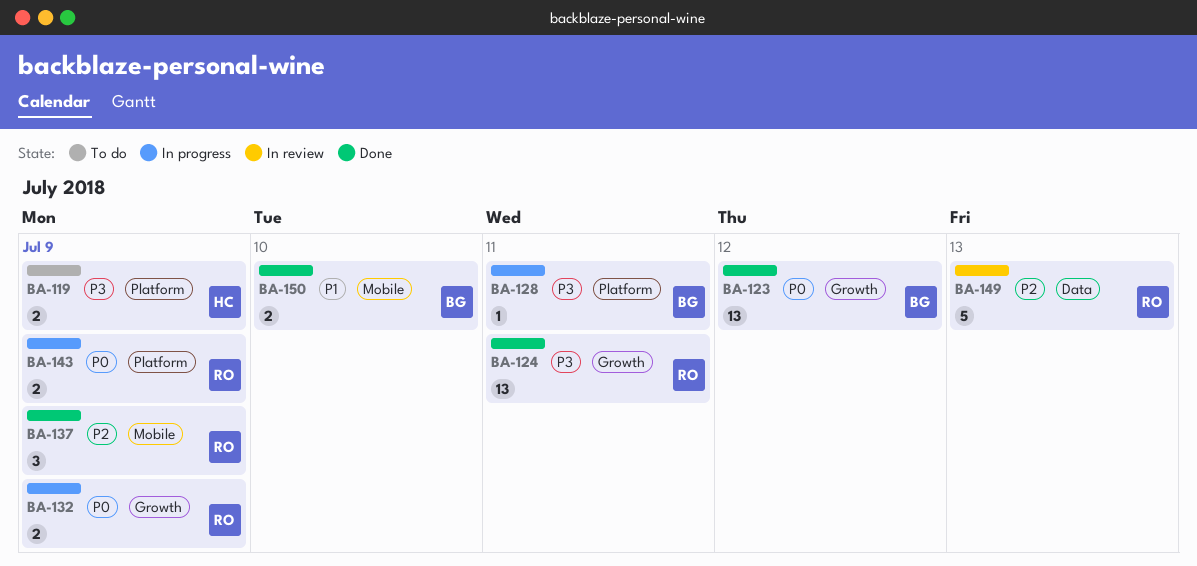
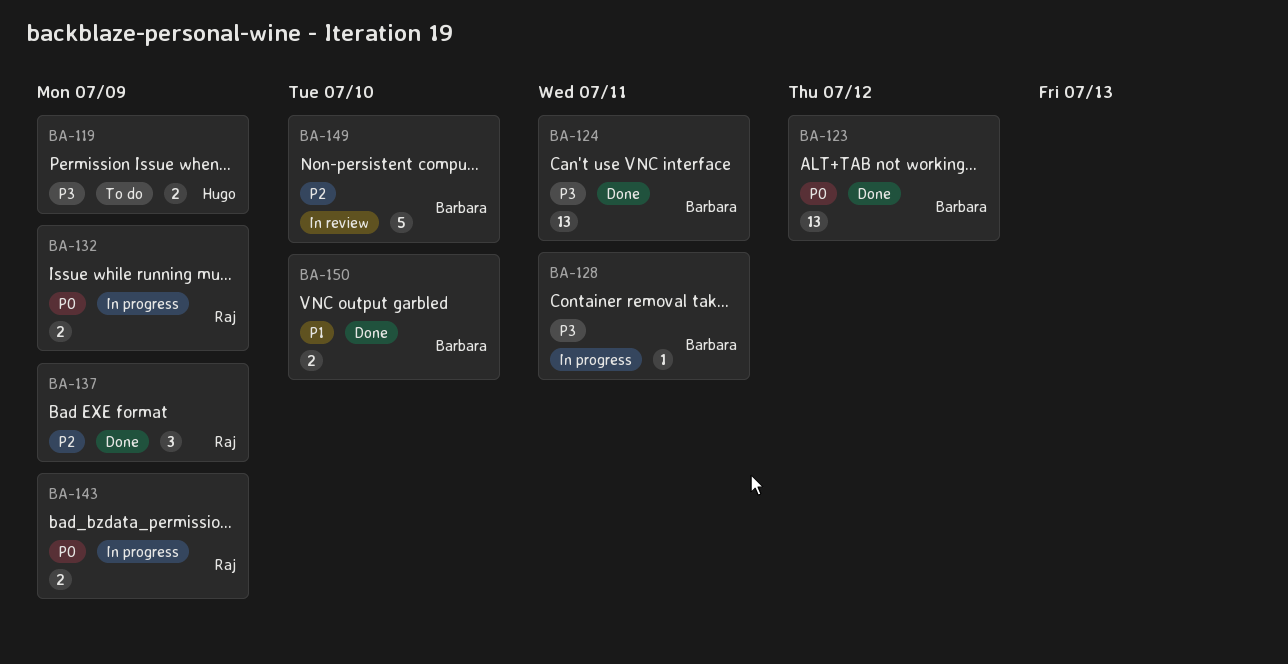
BA-124, owner: Raj -> Barbara
BA-149, owner: Raj -> Barbara
BA-149, due: Jul 13 -> Jul 10

